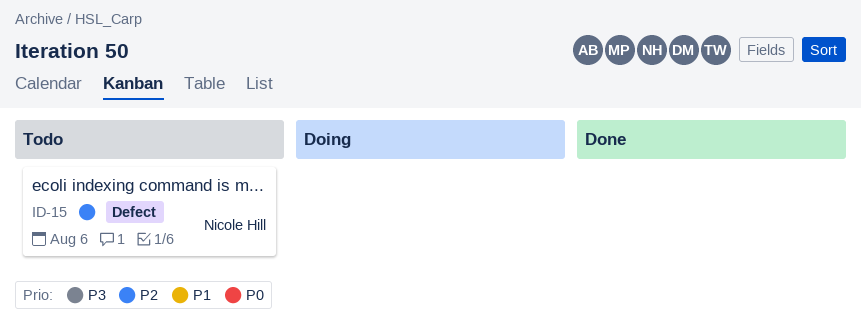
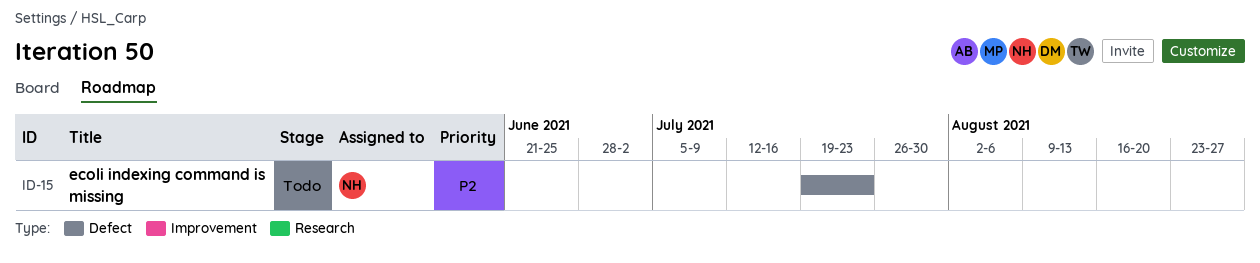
ID-15, due: Aug 6 -> Jul 23

